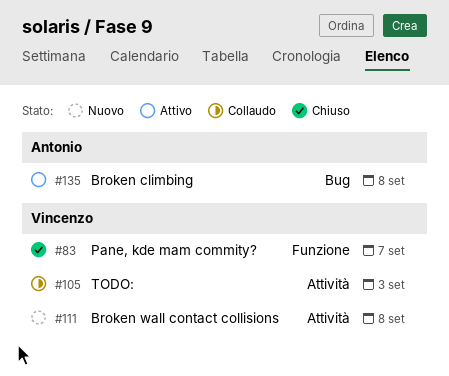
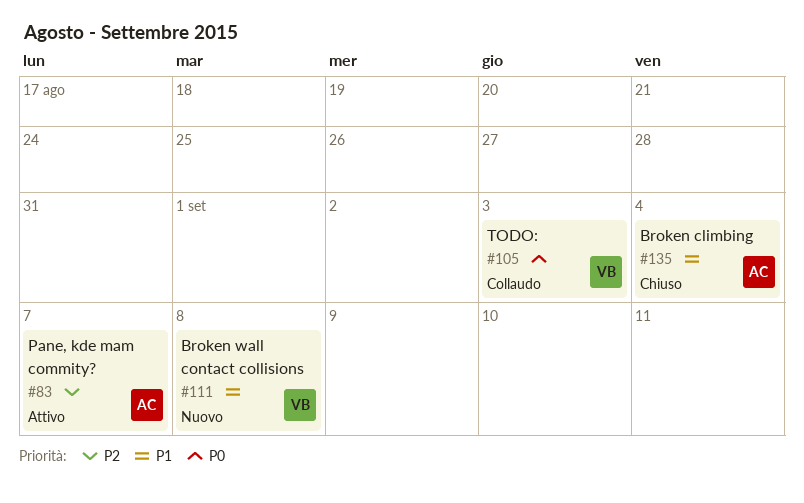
#83, status: Chiuso -> Attivo
#83, owner: Vincenzo -> Antonio
#135, status: Attivo -> Chiuso
#135, due: Sep 8 -> Sep 4

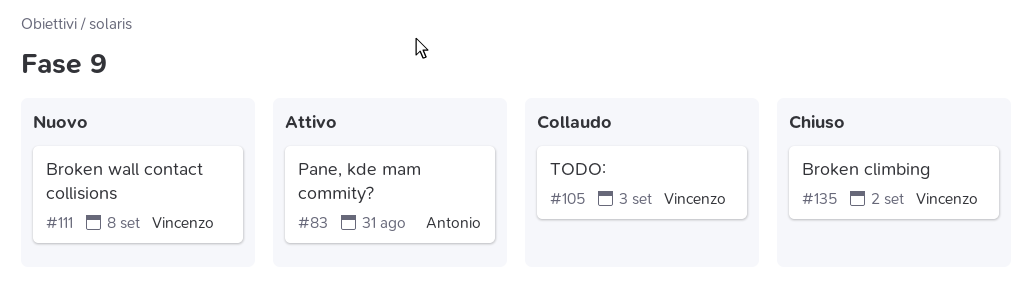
#83, due: Sep 7 -> Aug 31
#135, owner: Antonio -> Vincenzo
#135, due: Sep 4 -> Sep 2

